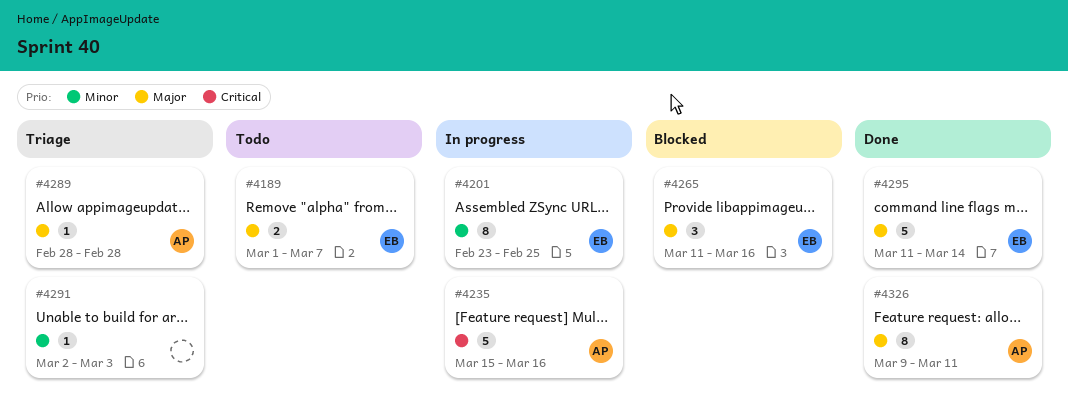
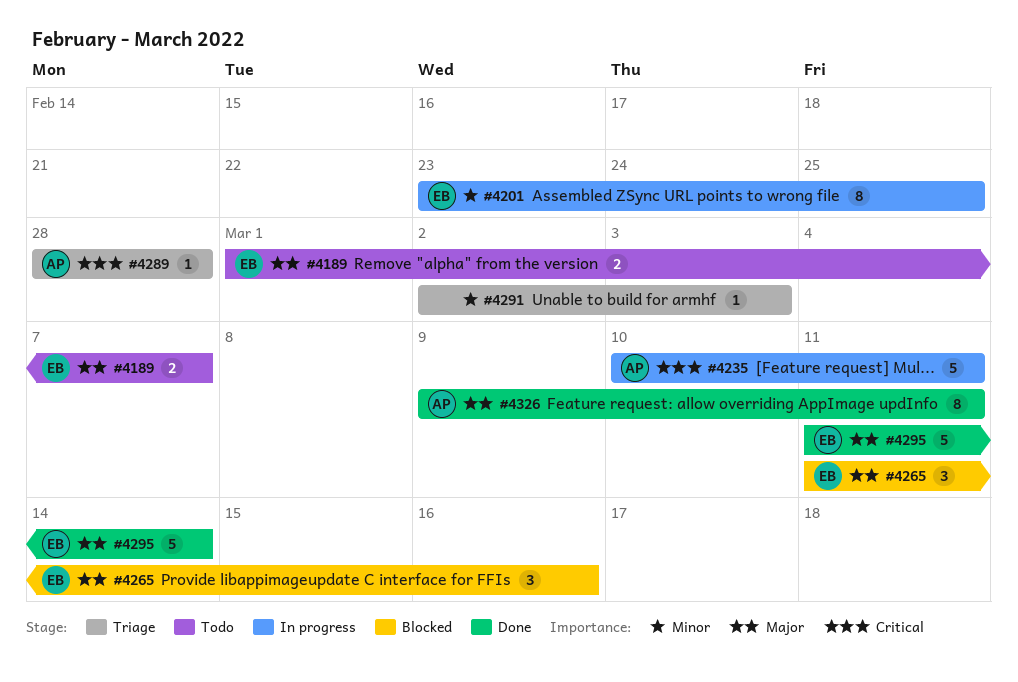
#4235, start: Mar 15 -> Mar 10
#4235, due: Mar 16 -> Mar 11
#4289, priority: Major -> Critical

